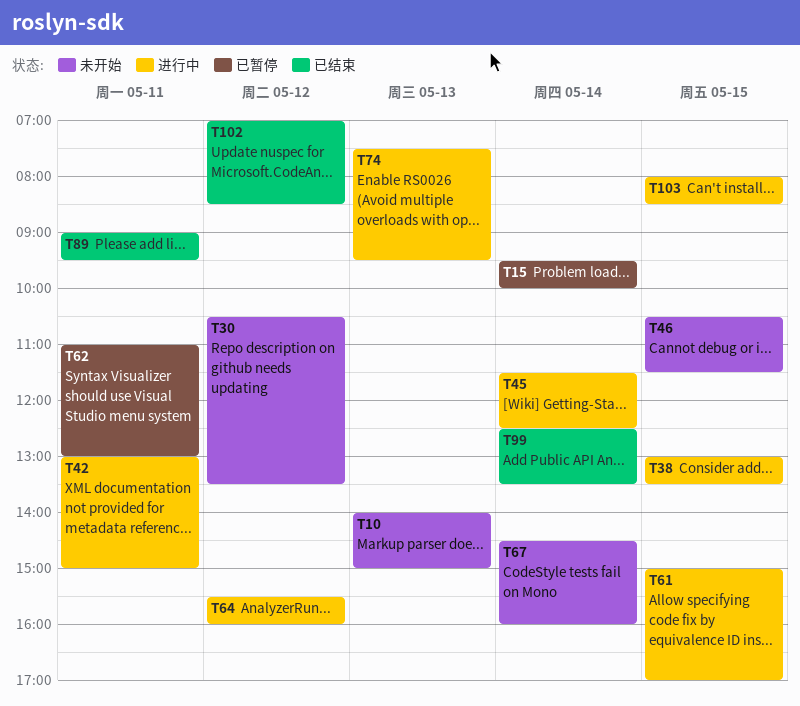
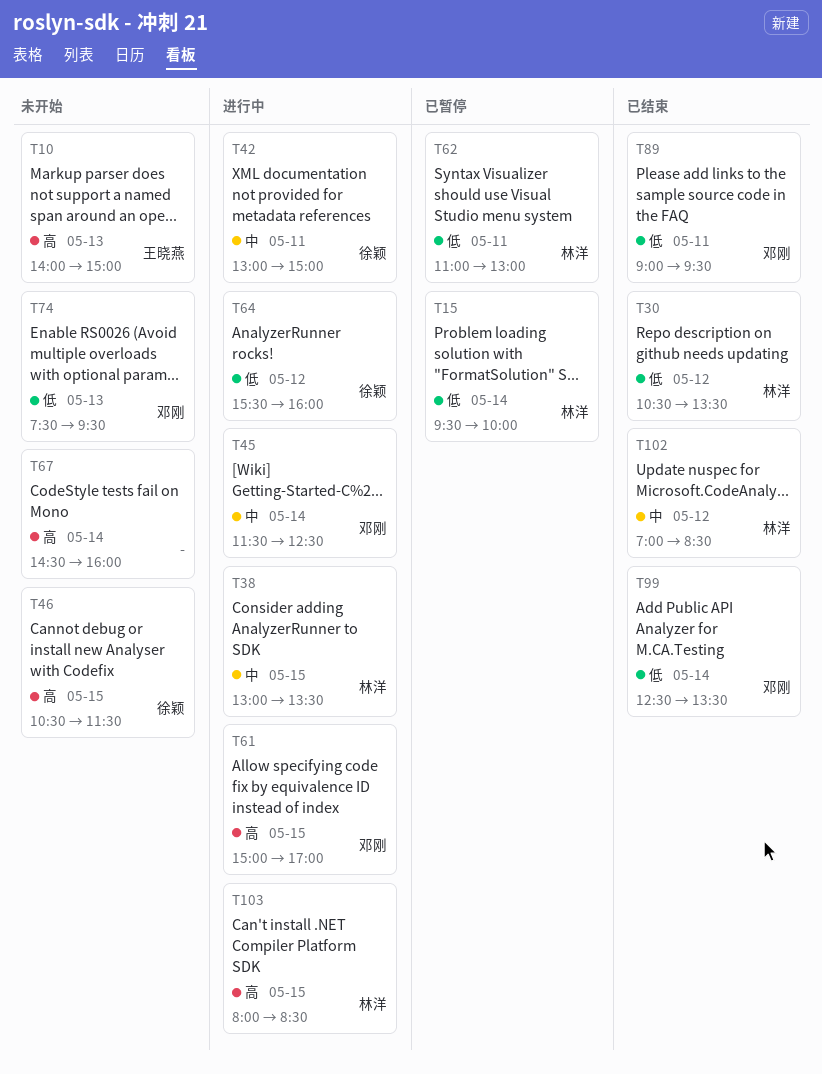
T30, status: 未开始 -> 已结束
T74, status: 进行中 -> 未开始

